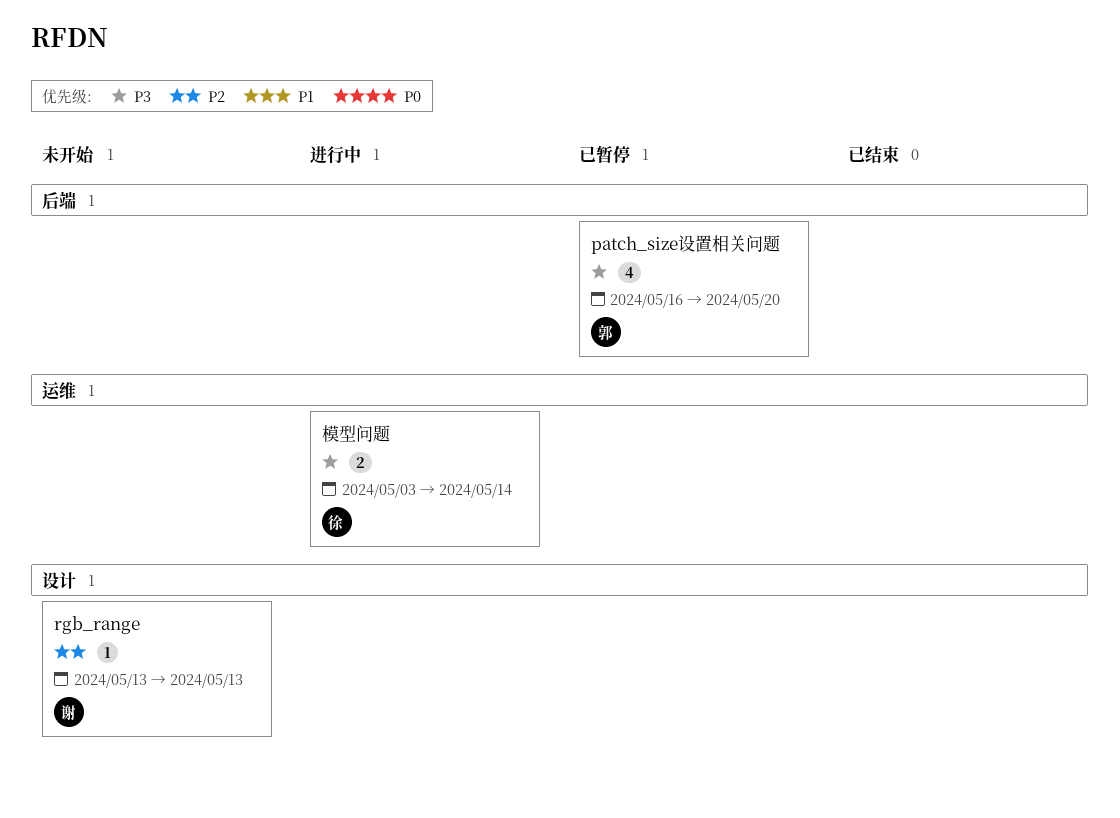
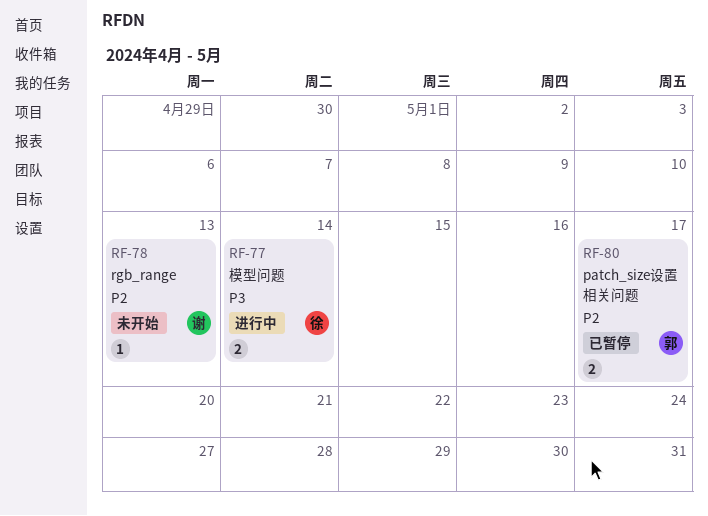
patch_size设置相关问题, priority: P3 -> P2
patch_size设置相关问题, estimate: 4 -> 2
patch_size设置相关问题, due: May 20 -> May 17

